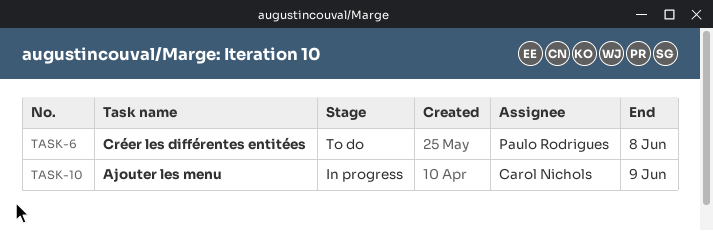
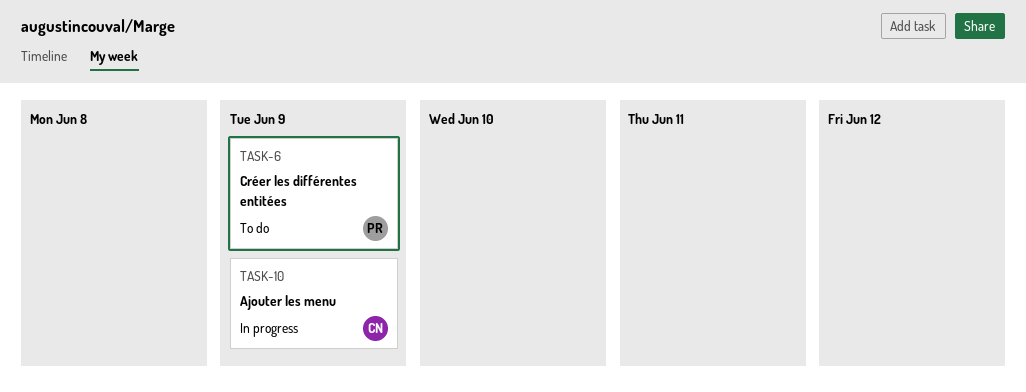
TASK-6, due: Jun 8 -> Jun 9

